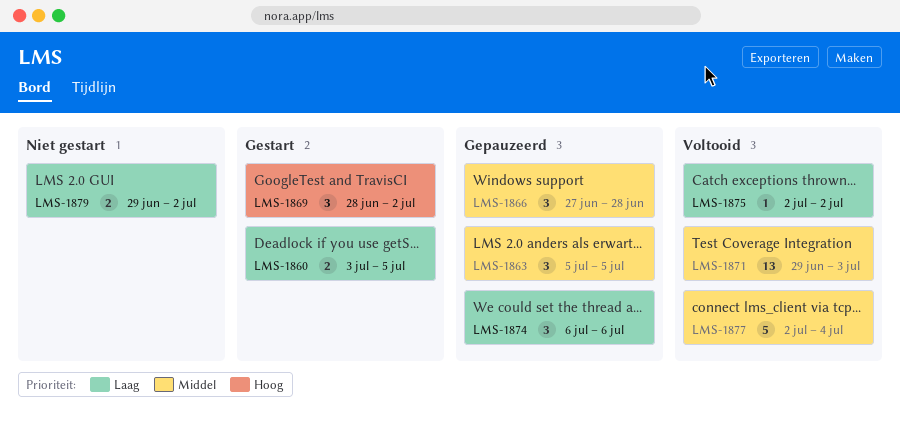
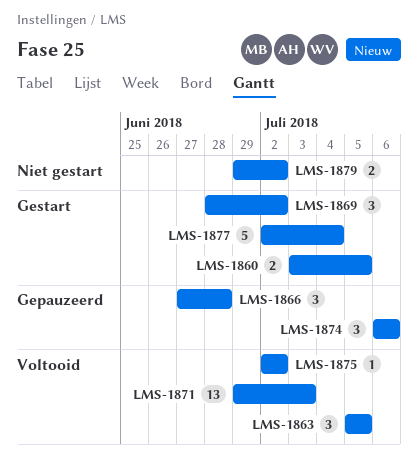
LMS-1863, status: Gepauzeerd -> Voltooid
LMS-1877, status: Voltooid -> Gestart

